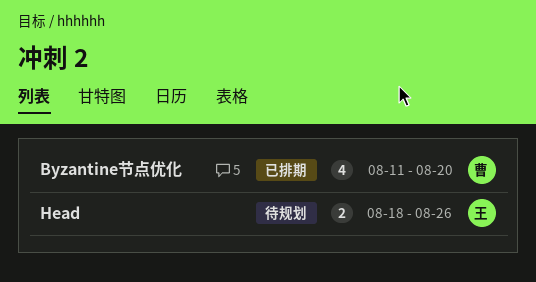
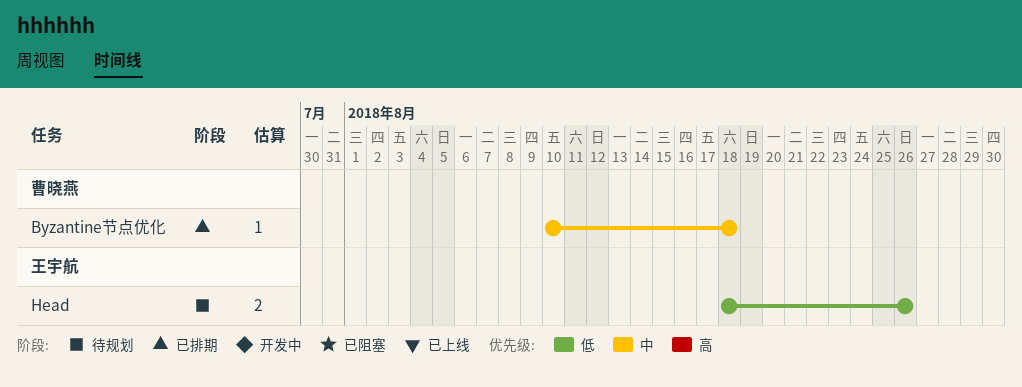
Byzantine节点优化, estimate: 4 -> 1
Byzantine节点优化, start: Aug 11 -> Aug 10
Byzantine节点优化, due: Aug 20 -> Aug 18

